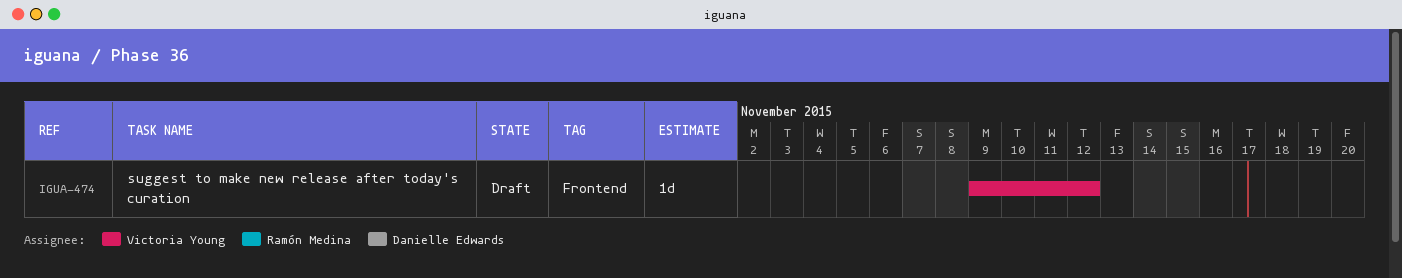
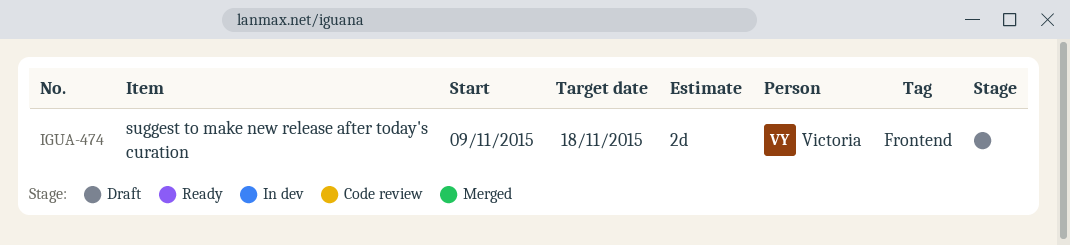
IGUA-474, estimate: 1d -> 2d
IGUA-474, due: Nov 12 -> Nov 18

